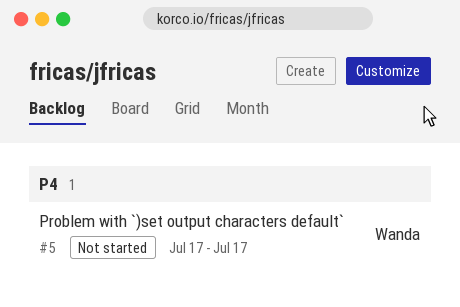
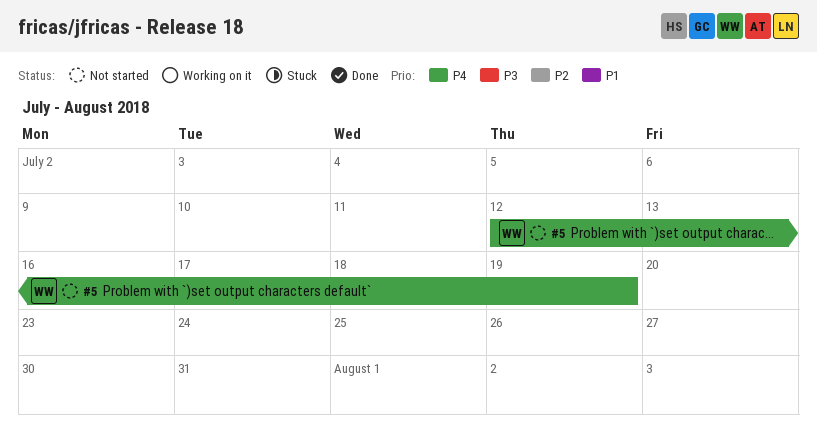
#5, start: Jul 17 -> Jul 12
#5, due: Jul 17 -> Jul 19

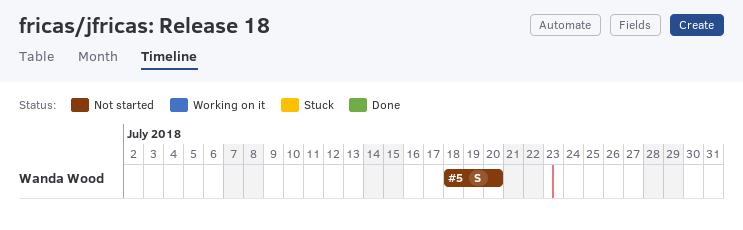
#5, start: Jul 12 -> Jul 18
#5, due: Jul 19 -> Jul 20

